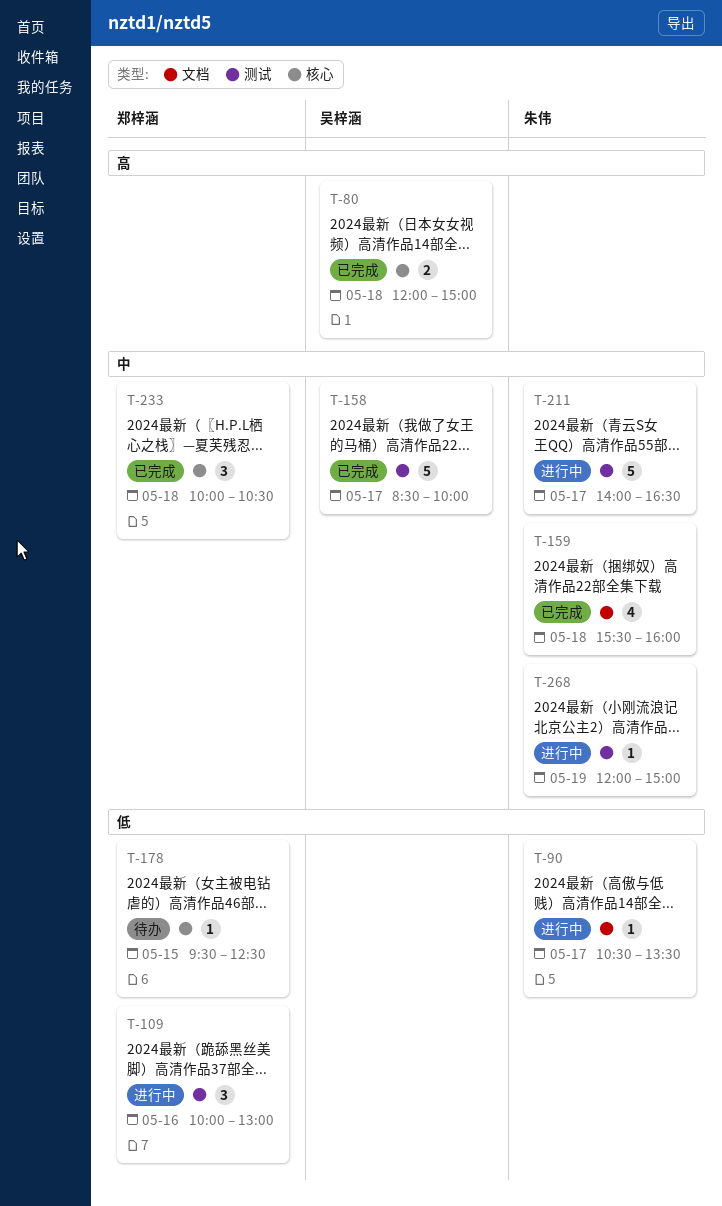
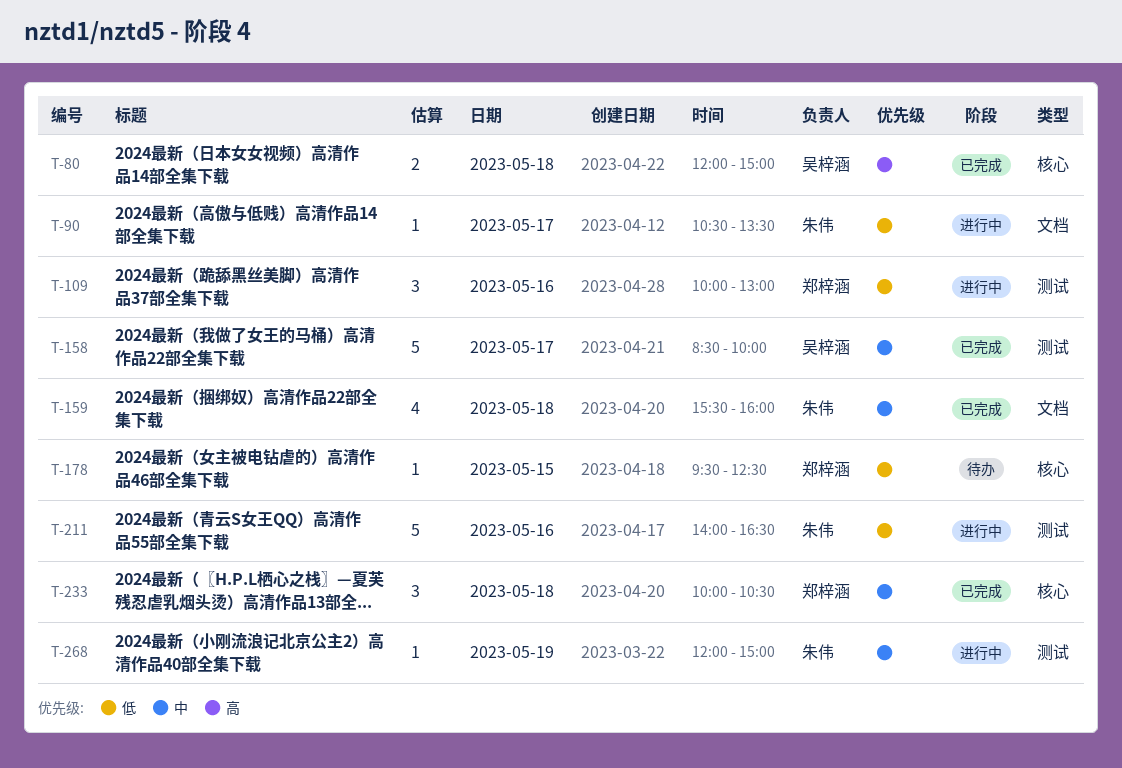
T-211, priority: 中 -> 低
T-211, day: May 17 -> May 16

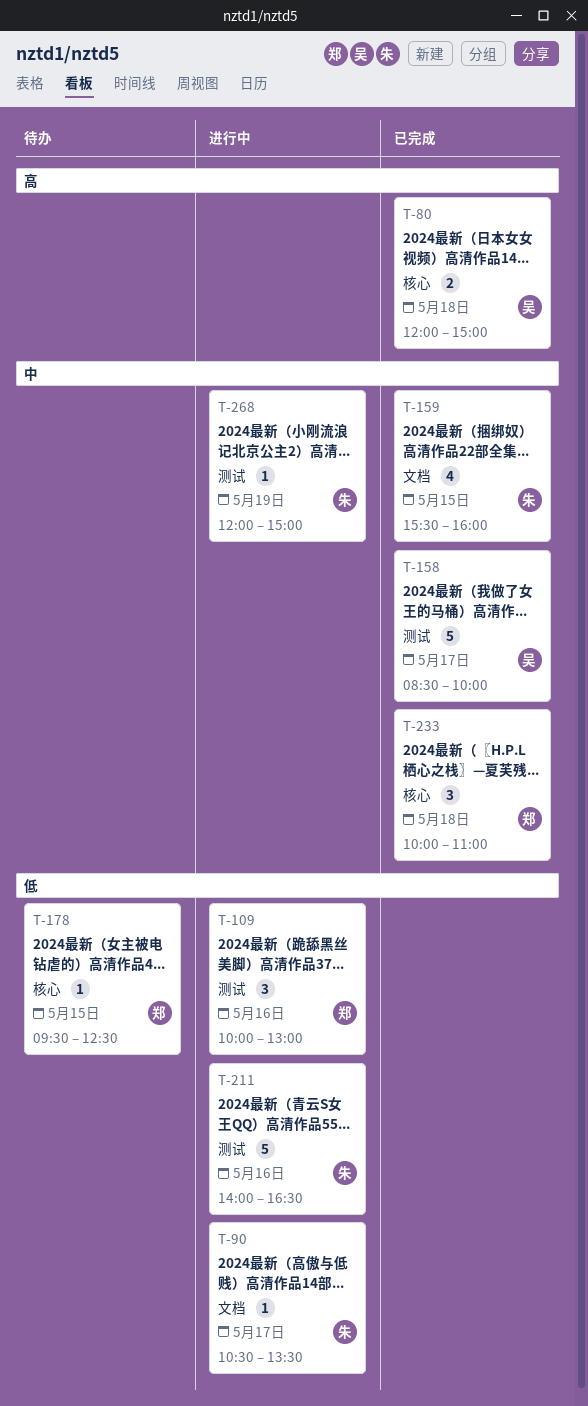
T-159, day: May 18 -> May 15
T-233, ends: 10:30 -> 11:00

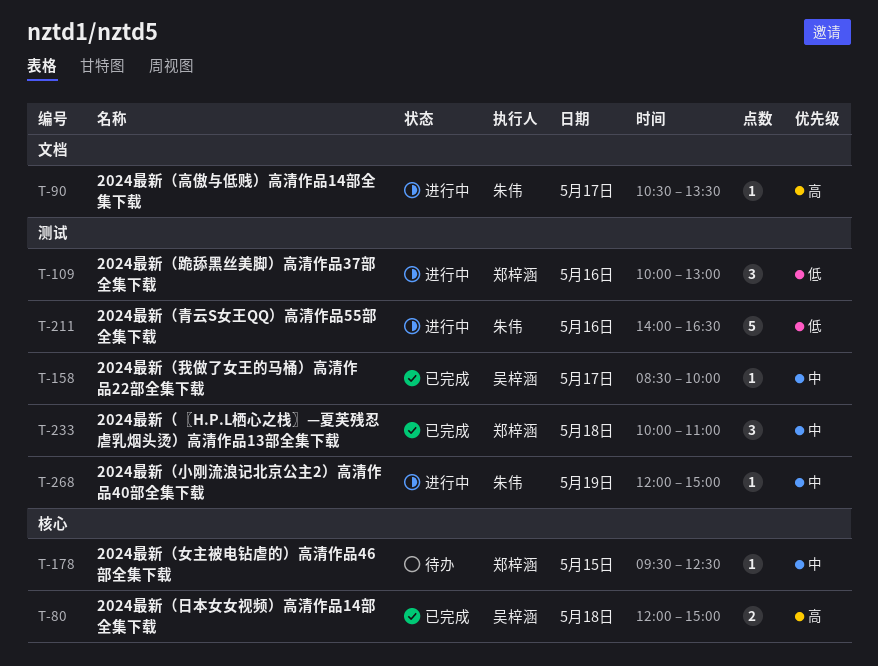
T-90, priority: 低 -> 高
T-158, estimate: 5 -> 1
T-159: present -> none
T-178, priority: 低 -> 中
T-233, label: 核心 -> 测试

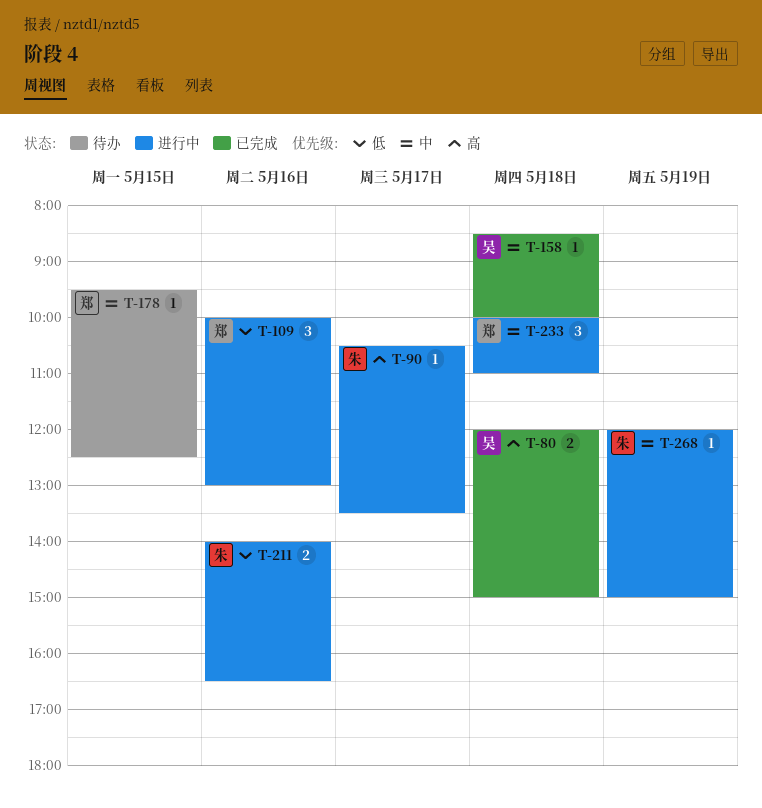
T-158, day: May 17 -> May 18
T-211, estimate: 5 -> 2
T-233, status: 已完成 -> 进行中

